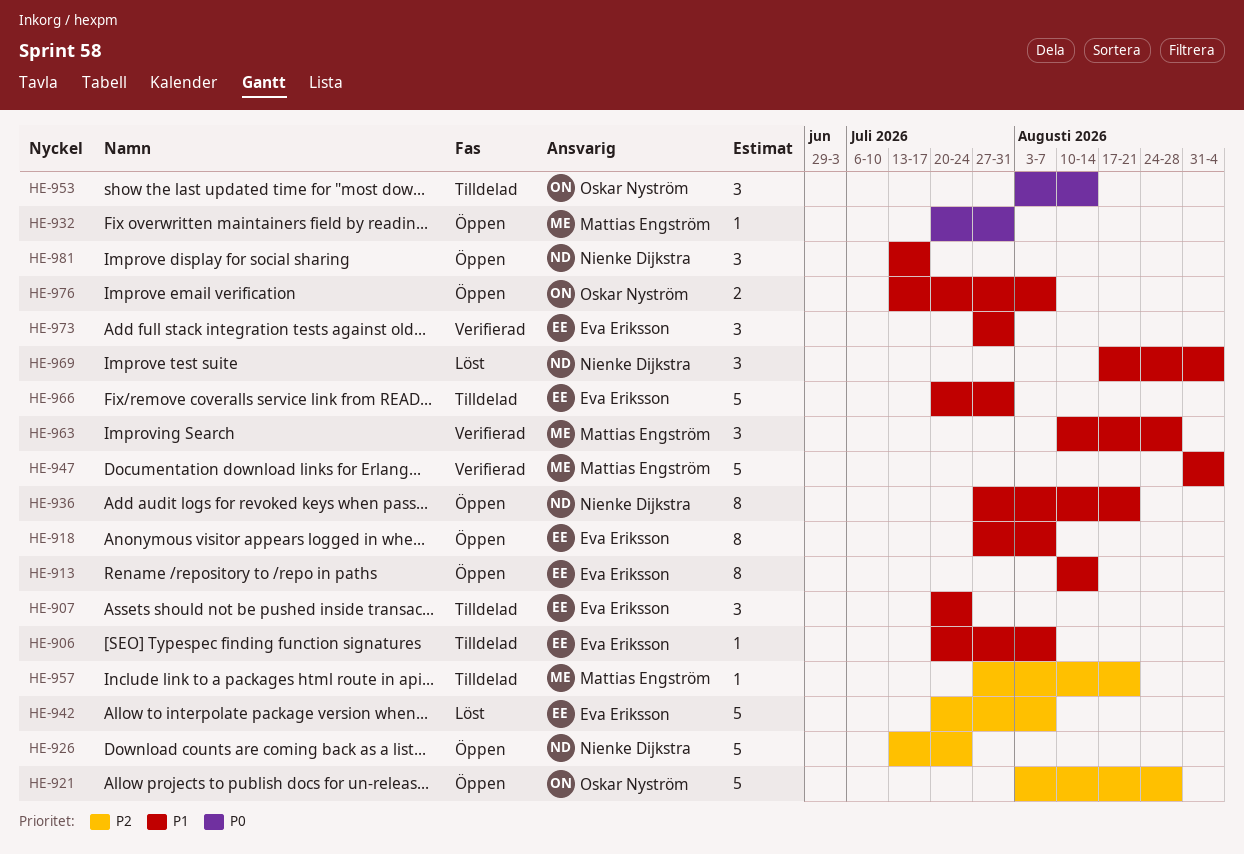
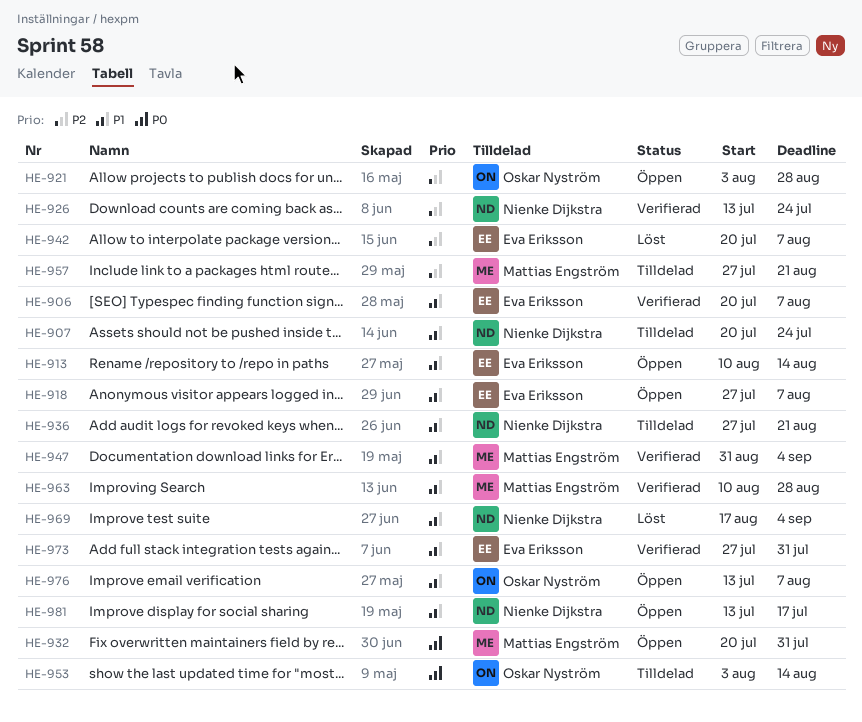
HE-906, status: Tilldelad -> Verifierad
HE-907, owner: Eva Eriksson -> Nienke Dijkstra
HE-926, status: Öppen -> Verifierad
HE-936, status: Öppen -> Tilldelad
HE-966: present -> none

